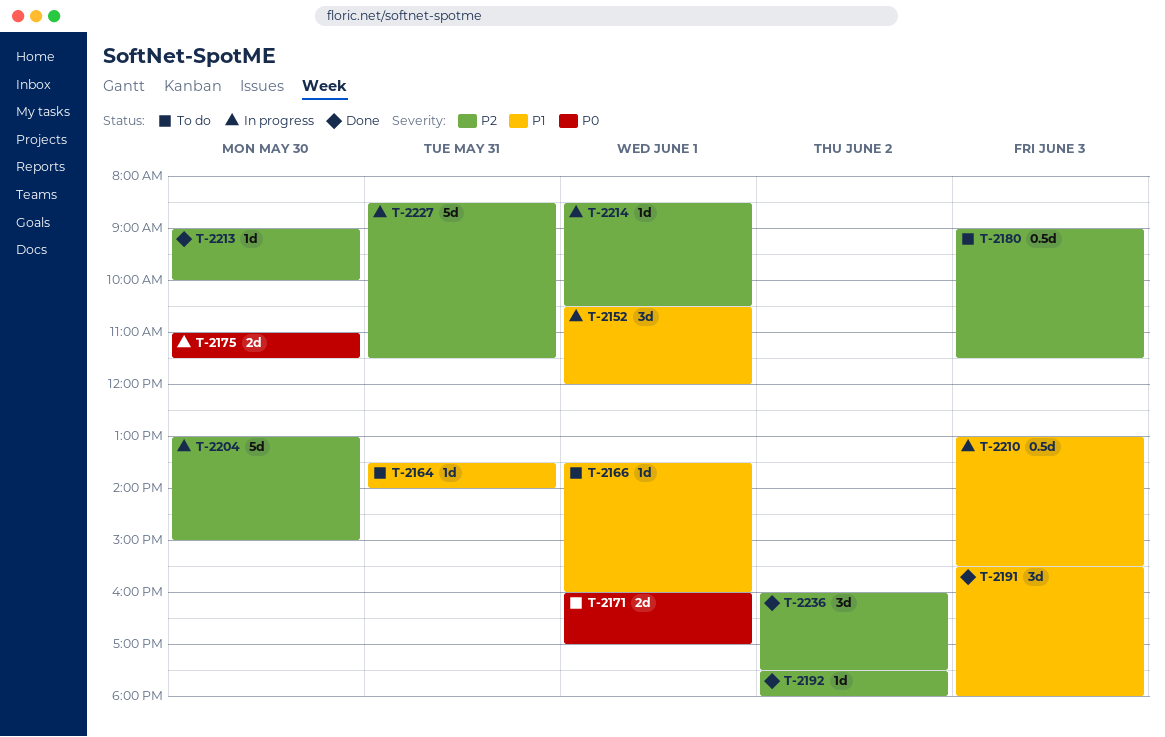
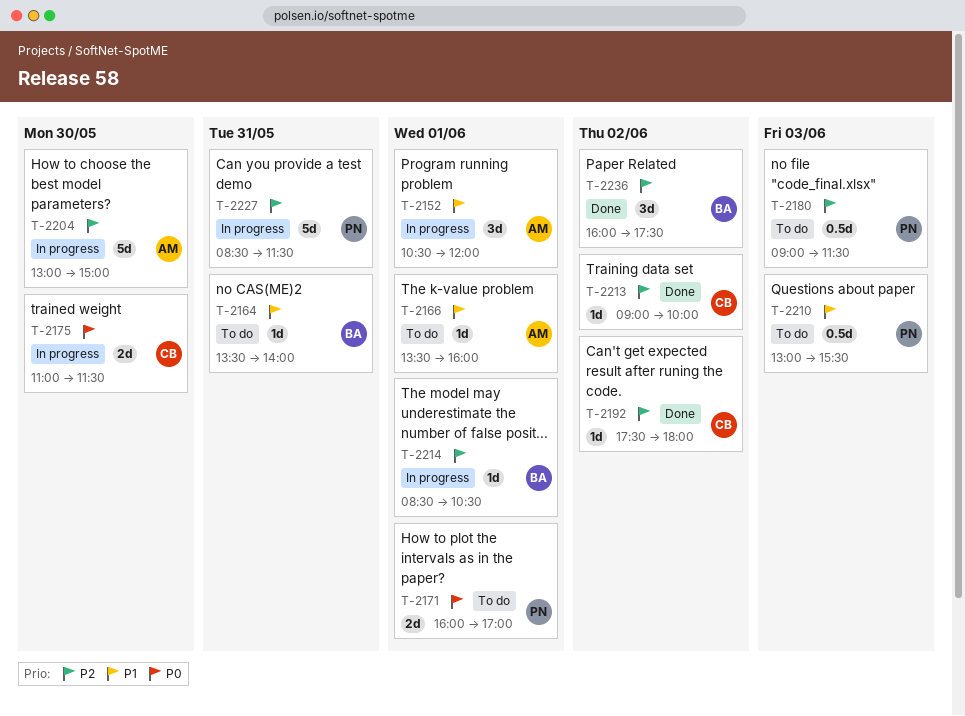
T-2191: present -> none
T-2210, status: In progress -> To do
T-2213, day: May 30 -> Jun 2

